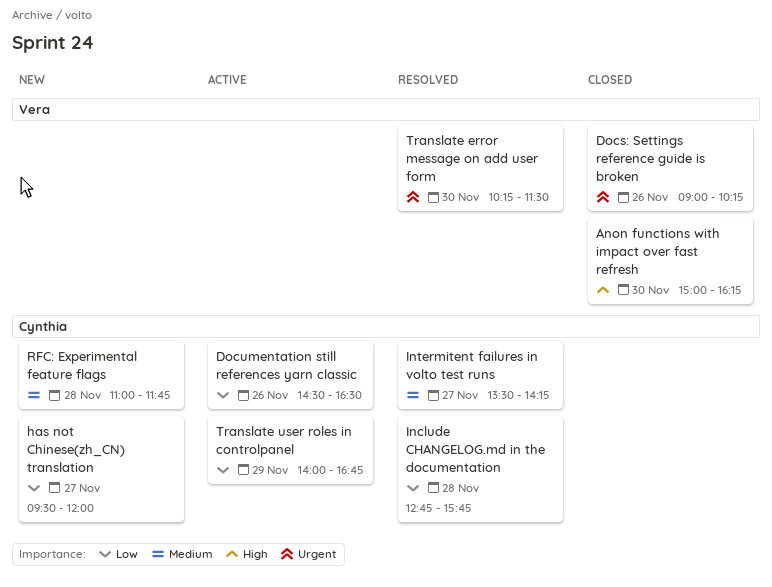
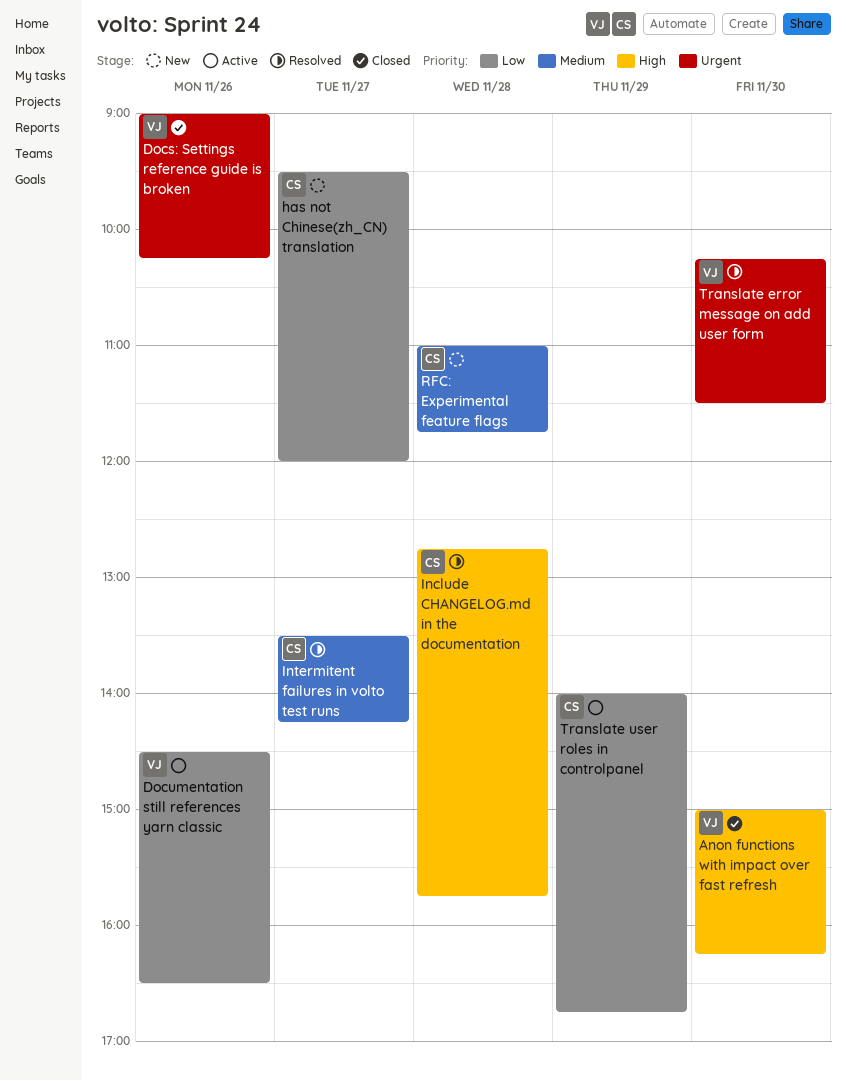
Documentation still references yarn classic, owner: Cynthia -> Vera
Include CHANGELOG.md in the documentation, priority: Low -> High

